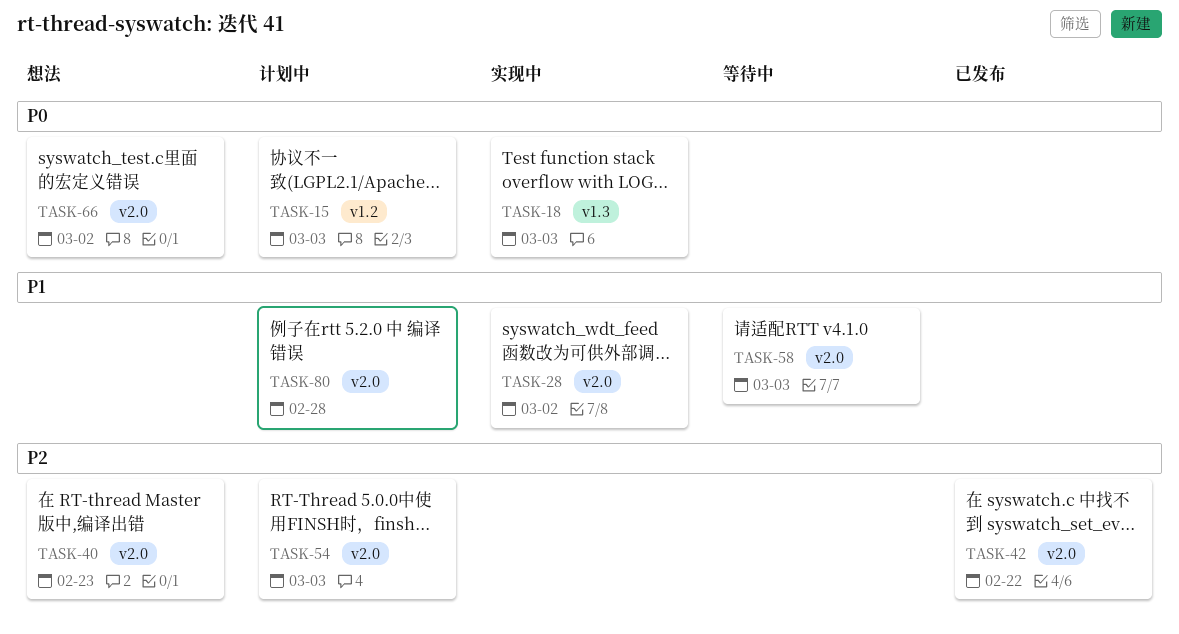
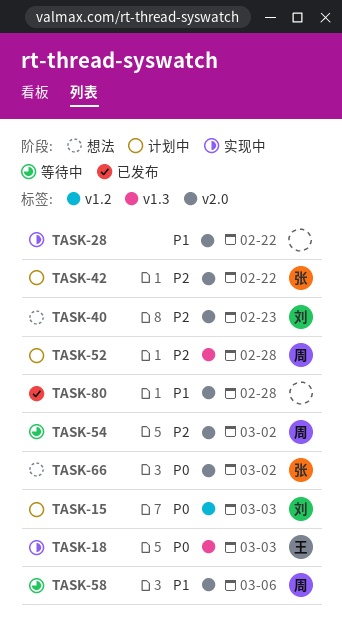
TASK-28, due: Mar 2 -> Feb 22
TASK-42, status: 已发布 -> 计划中
TASK-52: none -> present
TASK-54, status: 计划中 -> 等待中
TASK-54, due: Mar 3 -> Mar 2
TASK-58, due: Mar 3 -> Mar 6
TASK-80, status: 计划中 -> 已发布

